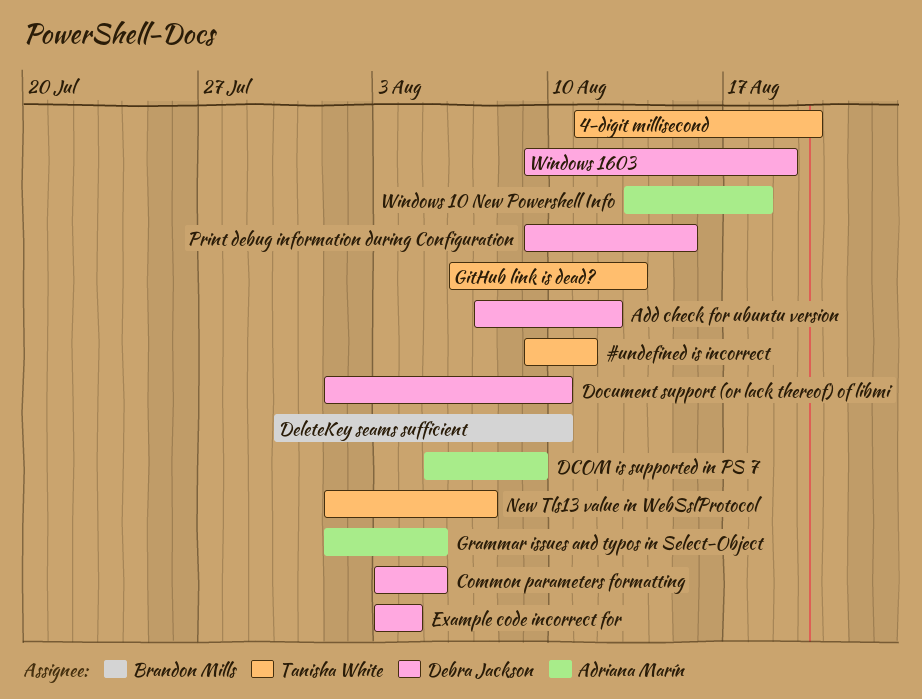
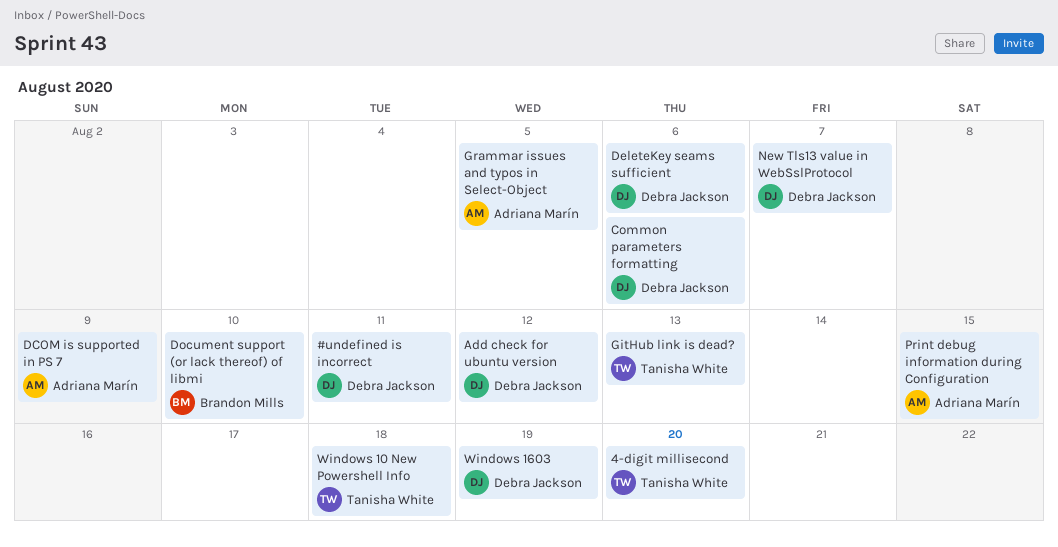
#undefined is incorrect, owner: Tanisha White -> Debra Jackson
Common parameters formatting, due: Aug 5 -> Aug 6
DeleteKey seams sufficient, owner: Brandon Mills -> Debra Jackson
DeleteKey seams sufficient, due: Aug 10 -> Aug 6
Document support (or lack thereof) of libmi, owner: Debra Jackson -> Brandon Mills
Example code incorrect for: present -> none
New Tls13 value in WebSslProtocol, owner: Tanisha White -> Debra Jackson
Print debug information during Configuration, owner: Debra Jackson -> Adriana Marín
Windows 10 New Powershell Info, owner: Adriana Marín -> Tanisha White

